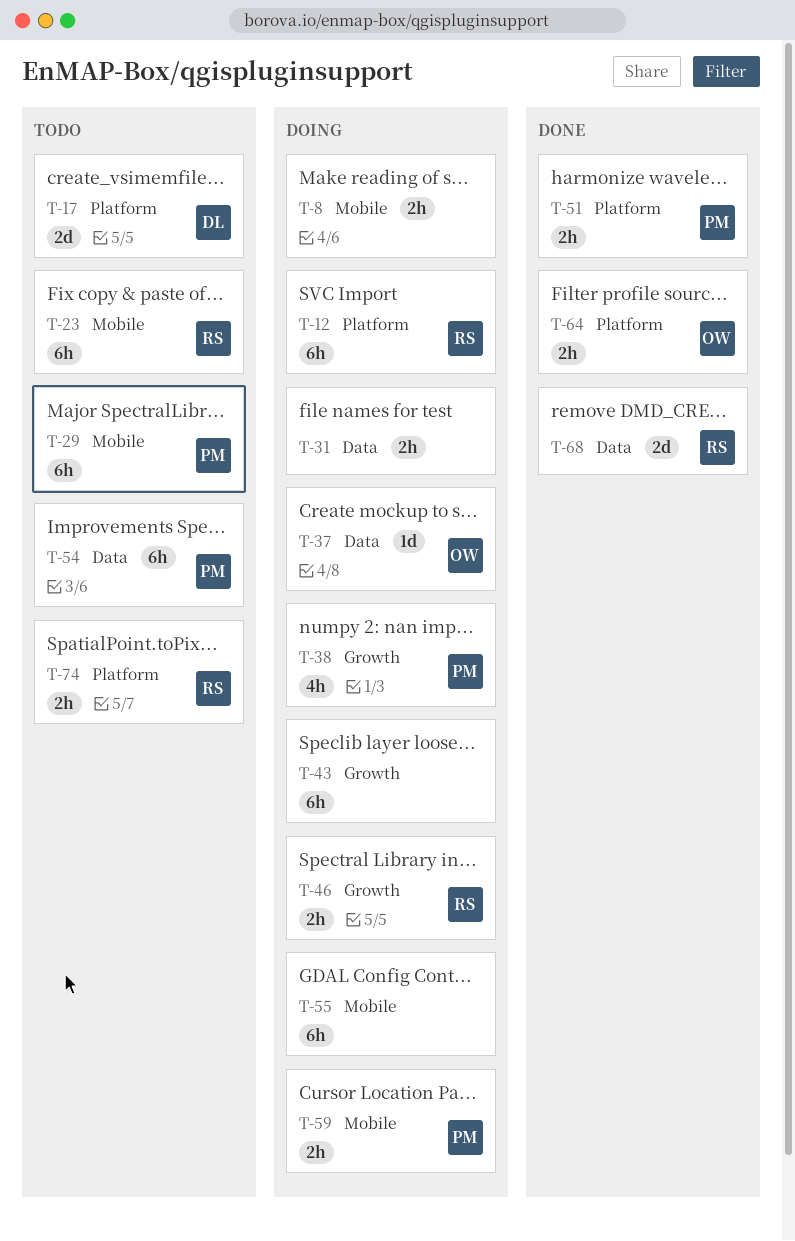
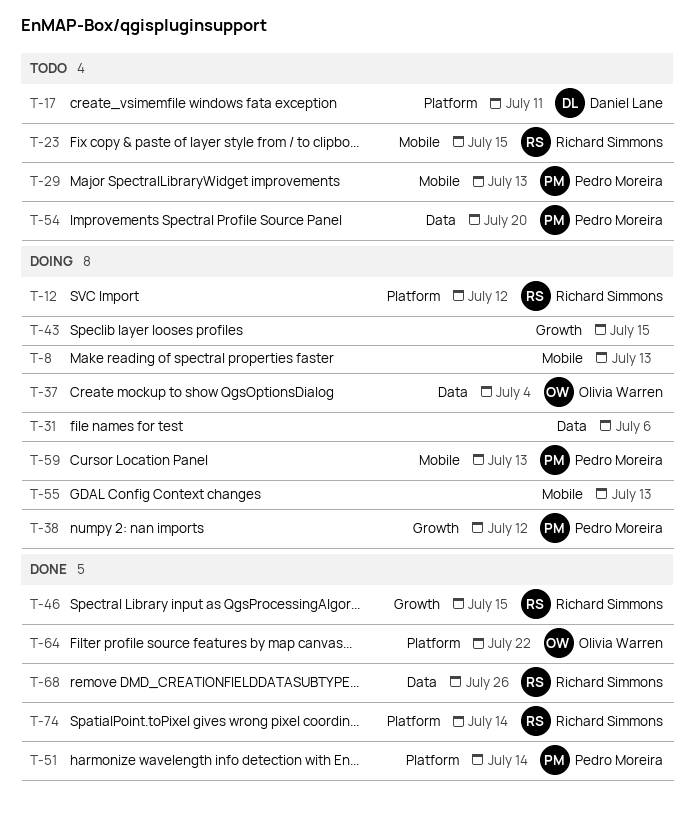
T-46, status: Doing -> Done
T-74, status: Todo -> Done

